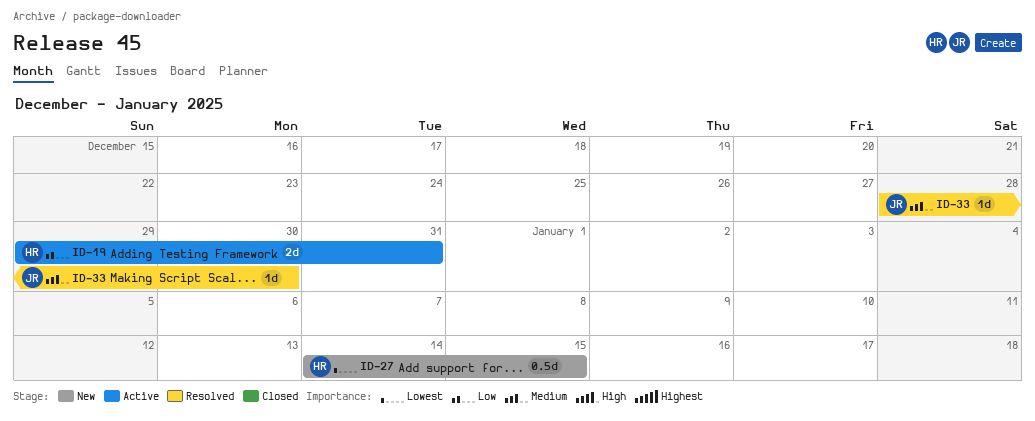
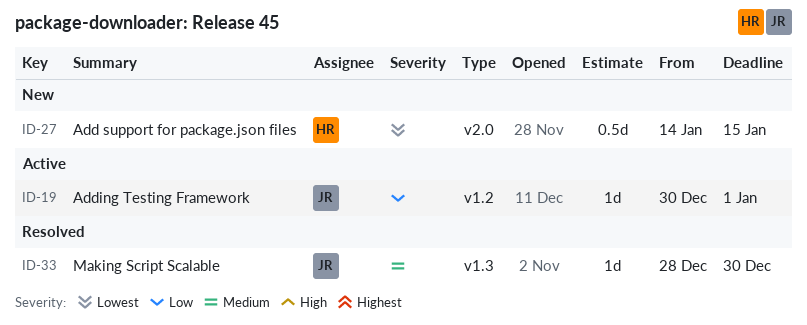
ID-19, owner: HR -> JR
ID-19, estimate: 2d -> 1d
ID-19, start: Dec 29 -> Dec 30
ID-19, due: Dec 31 -> Jan 1

